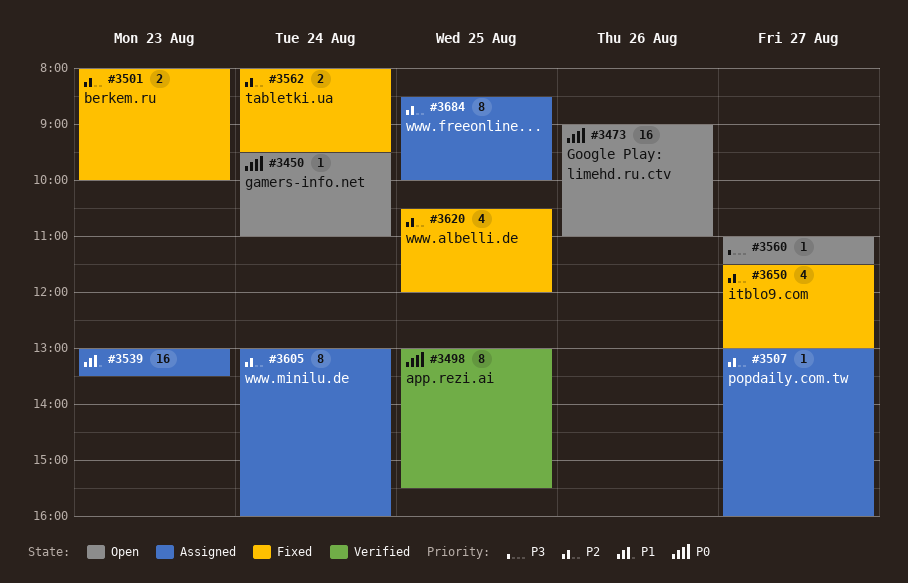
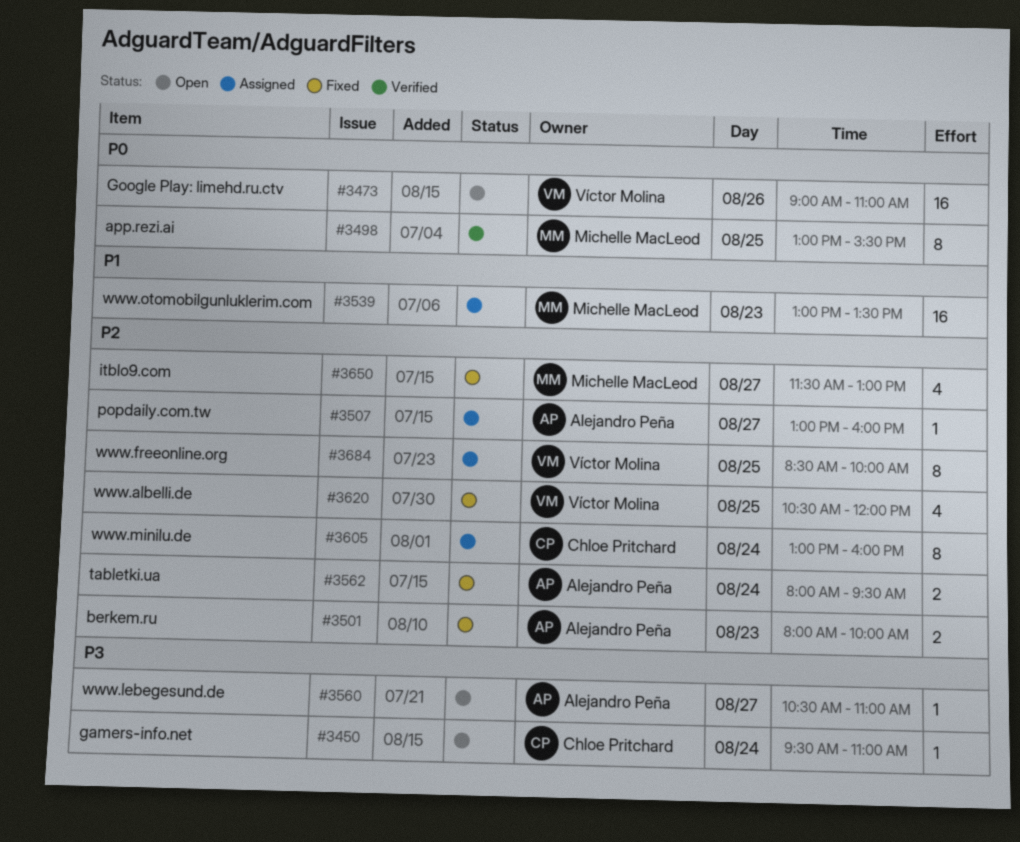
#3450, priority: P0 -> P3
#3560, begins: 11:00 -> 10:30
#3560, ends: 11:30 -> 11:00

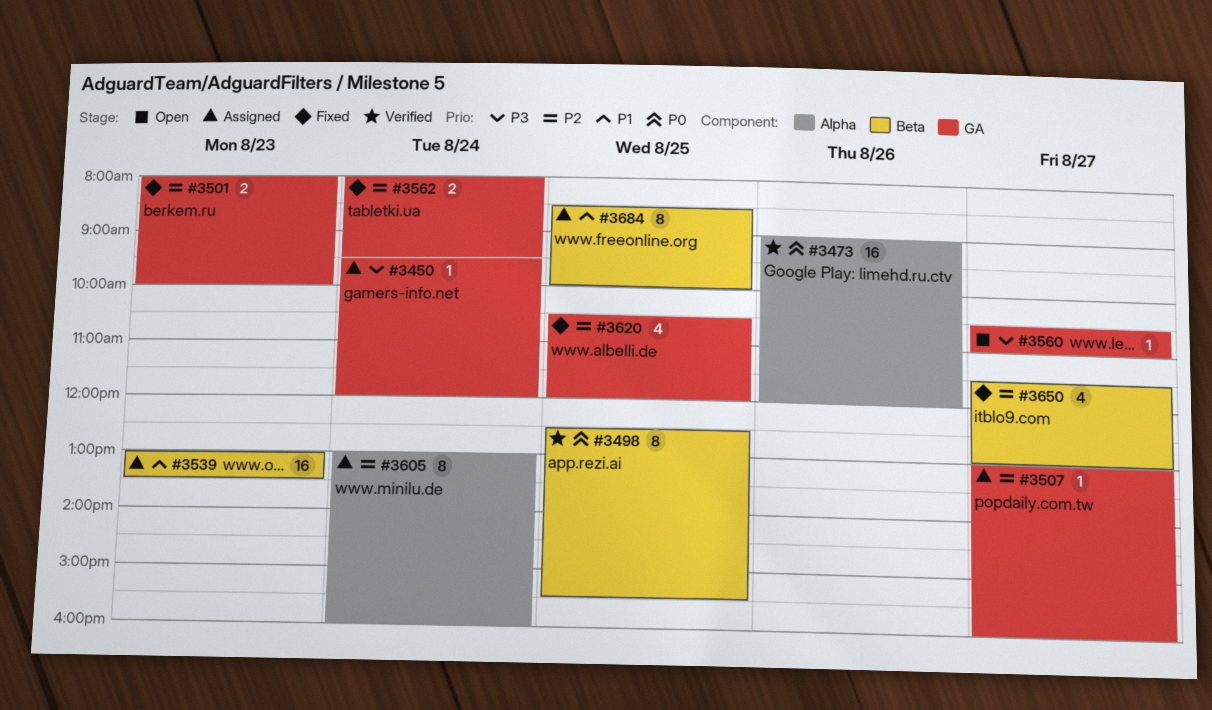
#3450, status: Open -> Assigned
#3450, ends: 11:00 -> 12:00
#3473, status: Open -> Verified
#3473, ends: 11:00 -> 12:00
#3498, begins: 13:00 -> 12:30
#3684, priority: P2 -> P1

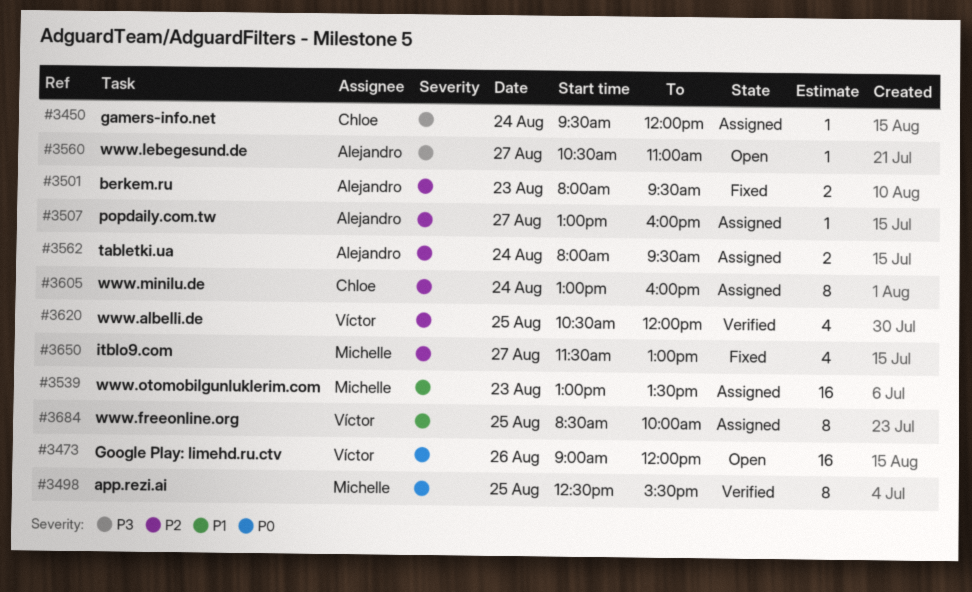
#3473, status: Verified -> Open
#3501, ends: 10:00 -> 09:30
#3562, status: Fixed -> Assigned
#3620, status: Fixed -> Verified

